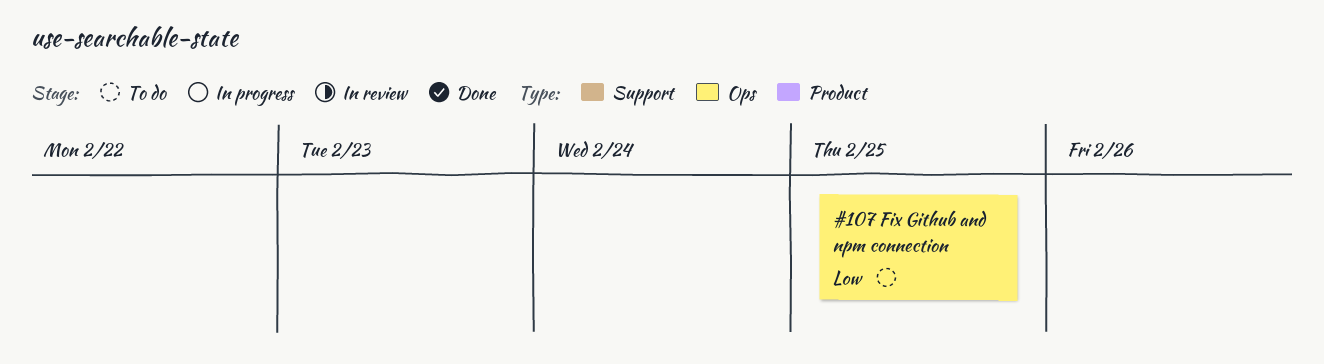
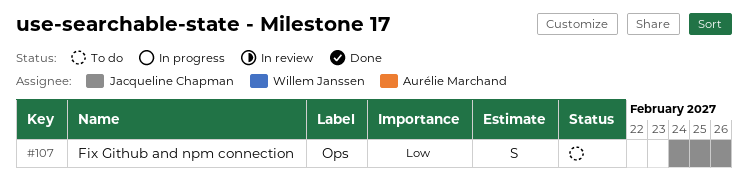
#107, due: Feb 25 -> Feb 26

